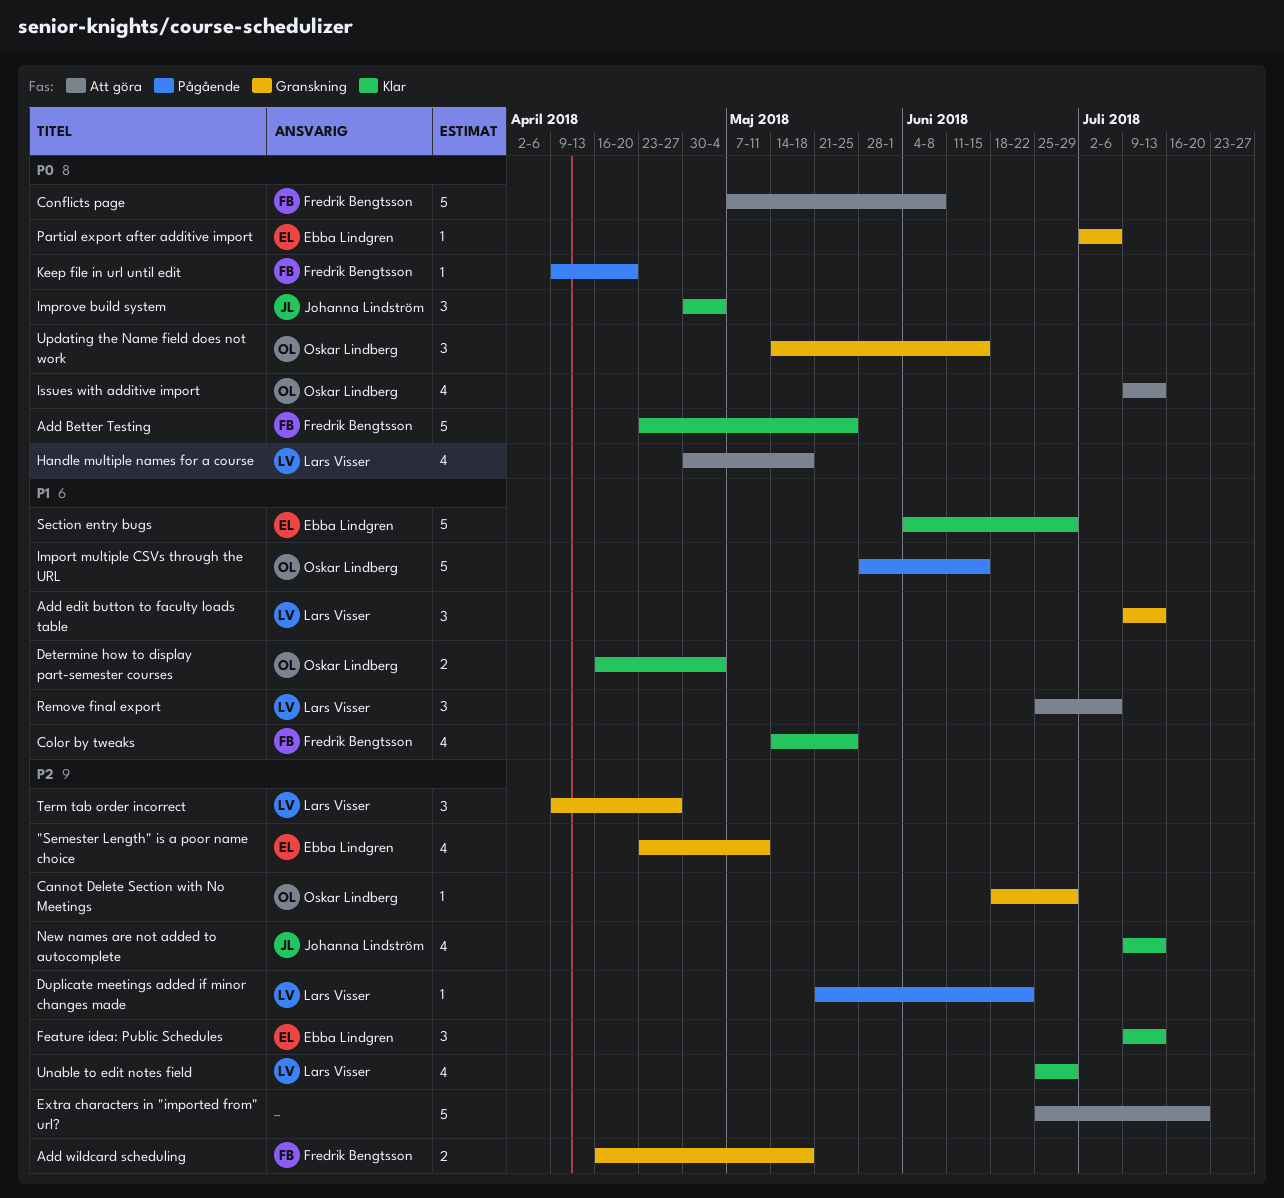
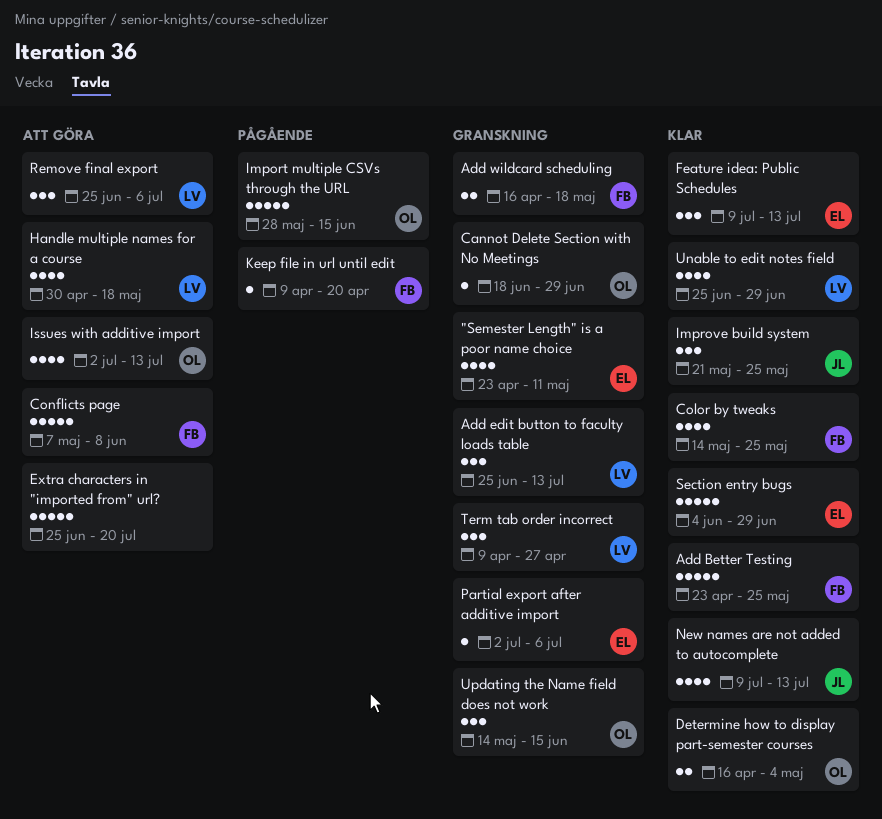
Add edit button to faculty loads table, start: Jul 9 -> Jun 25
Duplicate meetings added if minor changes made: present -> none
Improve build system, start: Apr 30 -> May 21
Improve build system, due: May 4 -> May 25
Issues with additive import, start: Jul 9 -> Jul 2

